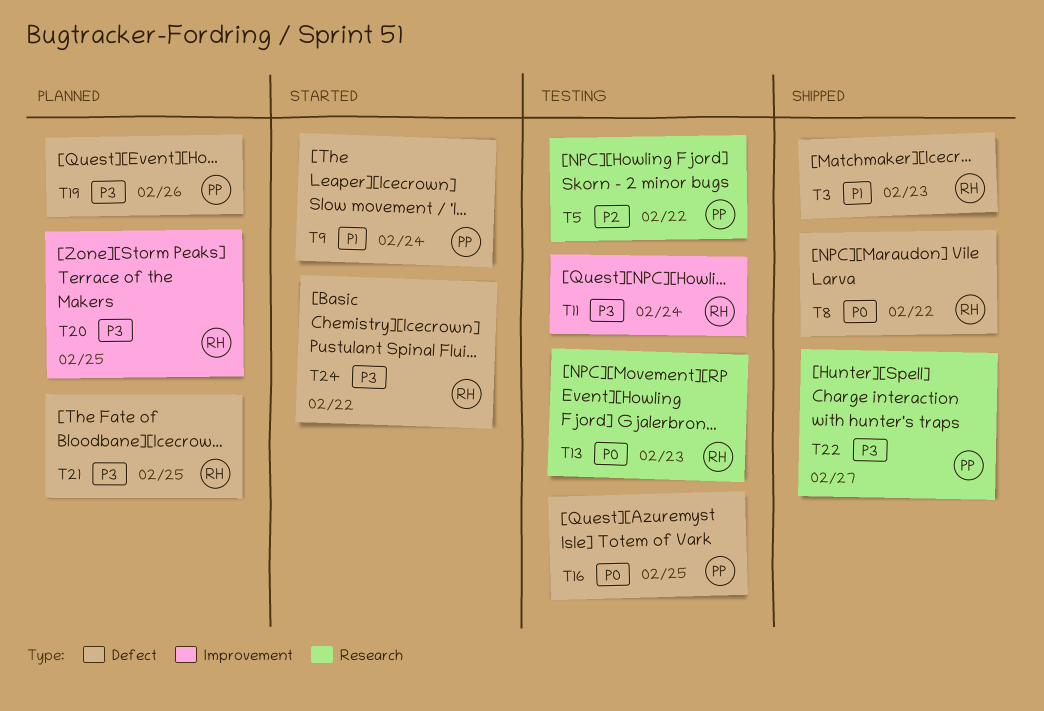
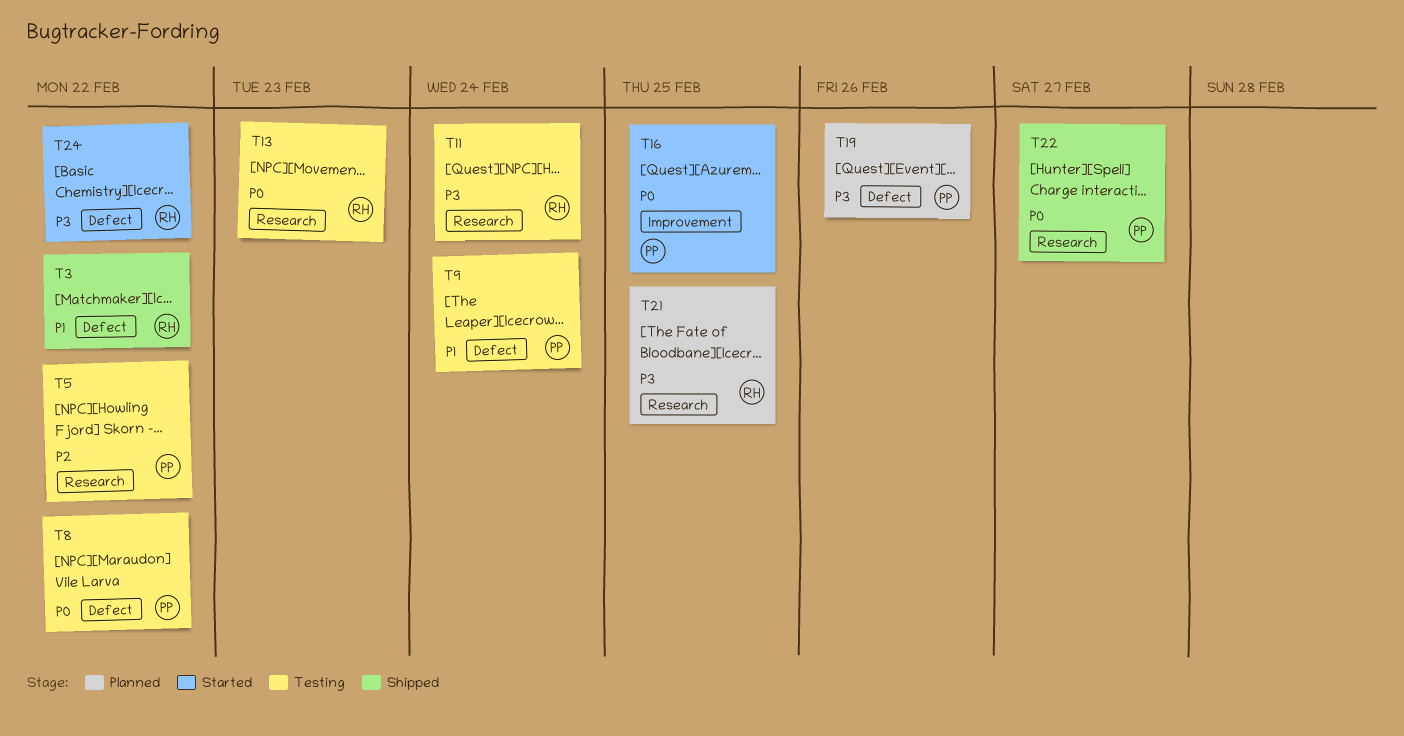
T3, due: Feb 23 -> Feb 22
T8, status: Shipped -> Testing
T8, owner: RH -> PP
T9, status: Started -> Testing
T11, label: Improvement -> Research
T16, status: Testing -> Started
T16, label: Defect -> Improvement
T20: present -> none
T21, label: Defect -> Research
T22, priority: P3 -> P0

